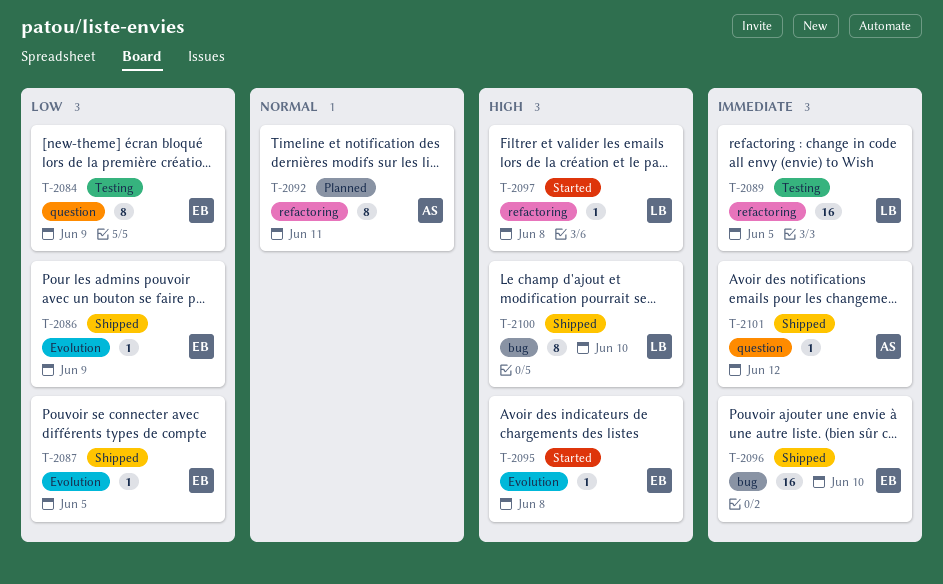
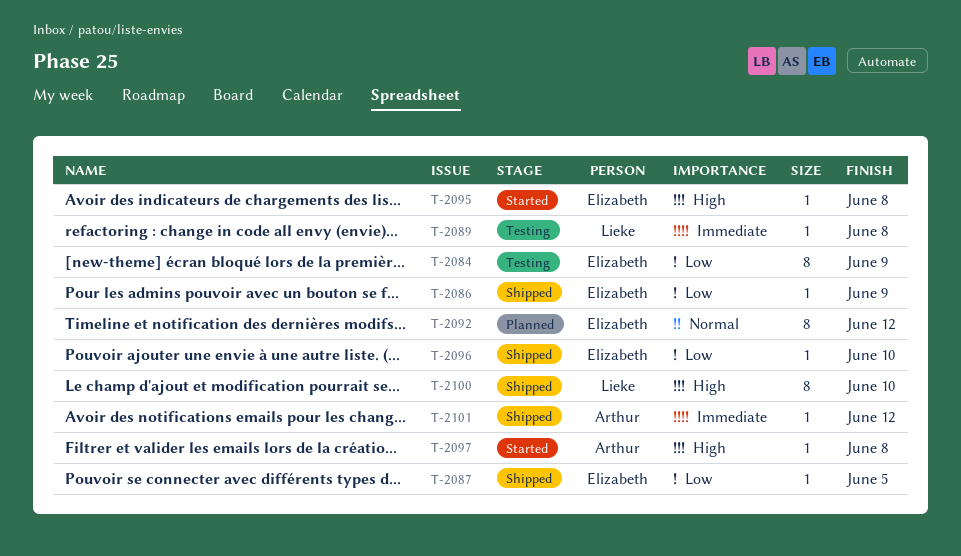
T-2089, estimate: 16 -> 1
T-2089, due: Jun 5 -> Jun 8
T-2092, owner: Arthur -> Elizabeth
T-2092, due: Jun 11 -> Jun 12
T-2096, priority: Immediate -> Low
T-2096, estimate: 16 -> 1
T-2097, owner: Lieke -> Arthur

